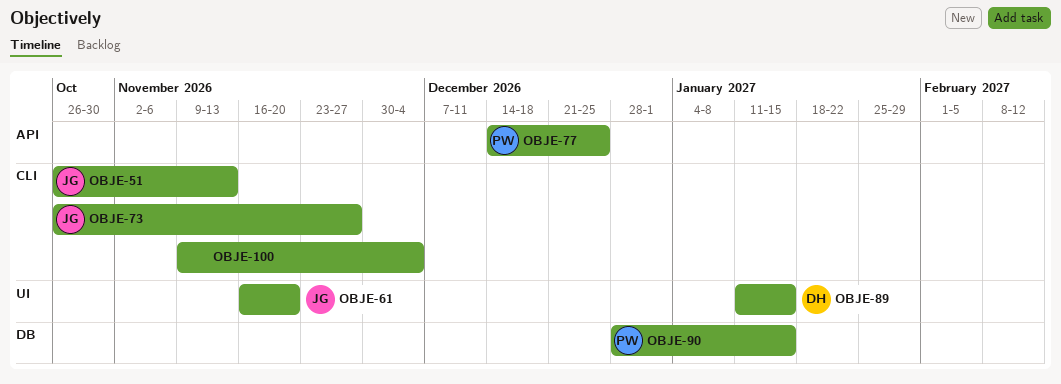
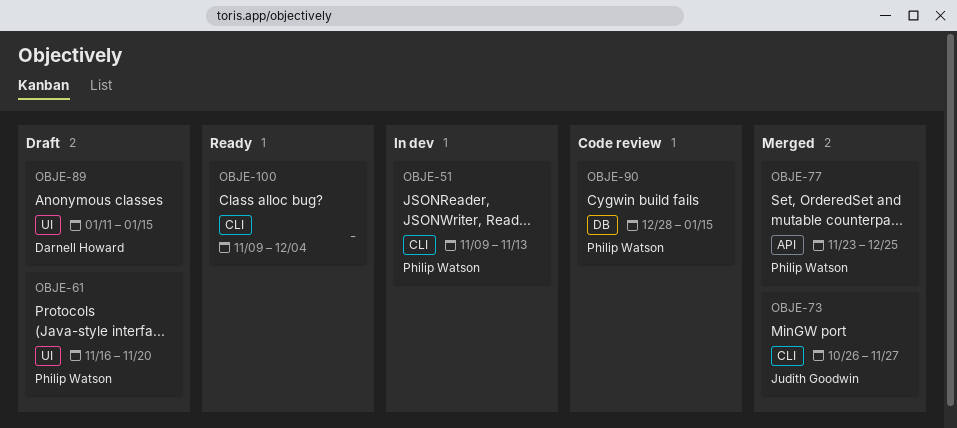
OBJE-51, owner: Judith Goodwin -> Philip Watson
OBJE-51, start: Oct 26 -> Nov 9
OBJE-61, owner: Judith Goodwin -> Philip Watson
OBJE-77, start: Dec 14 -> Nov 23

